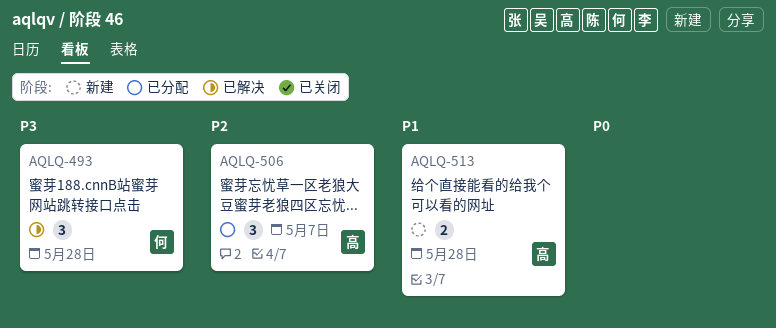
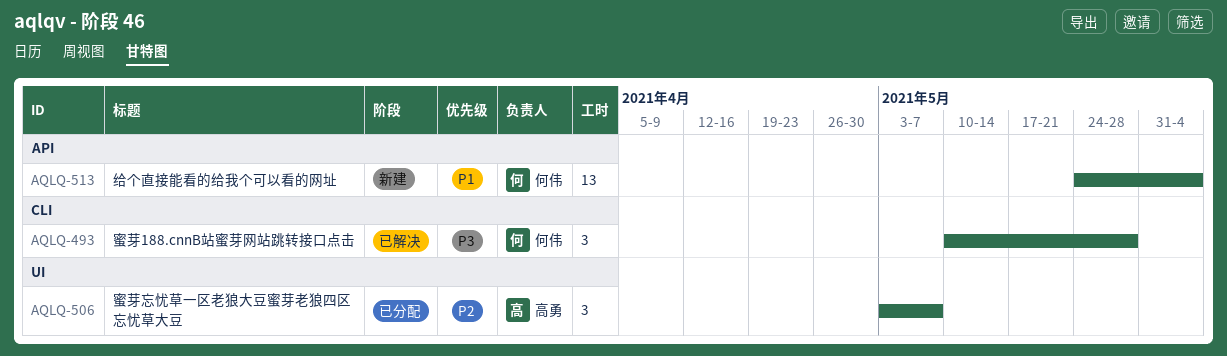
AQLQ-513, owner: 高勇 -> 何伟
AQLQ-513, estimate: 2 -> 13
AQLQ-513, due: May 28 -> Jun 4

